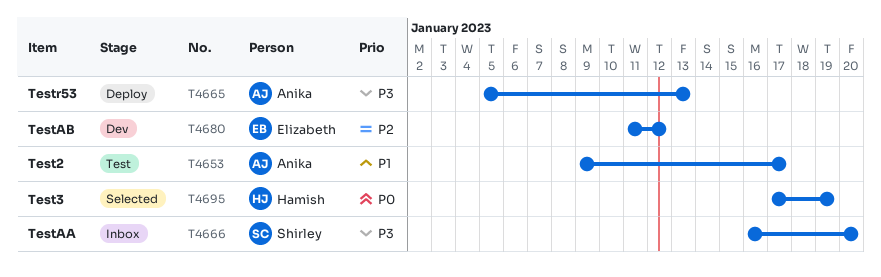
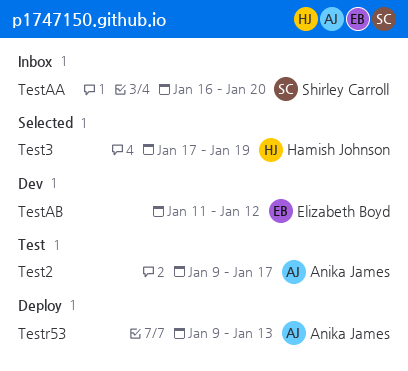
Testr53, start: Jan 5 -> Jan 9

